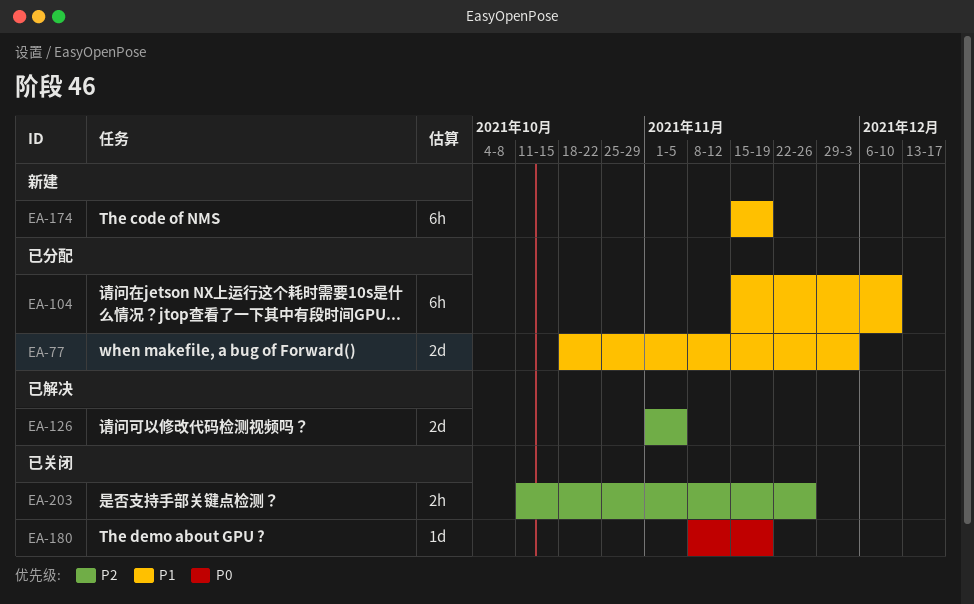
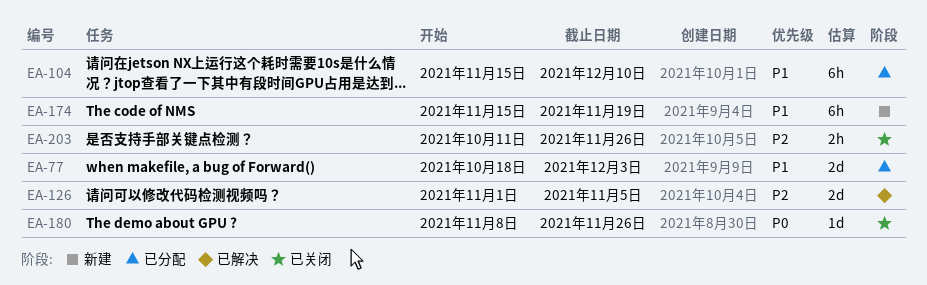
EA-180, due: Nov 19 -> Nov 26

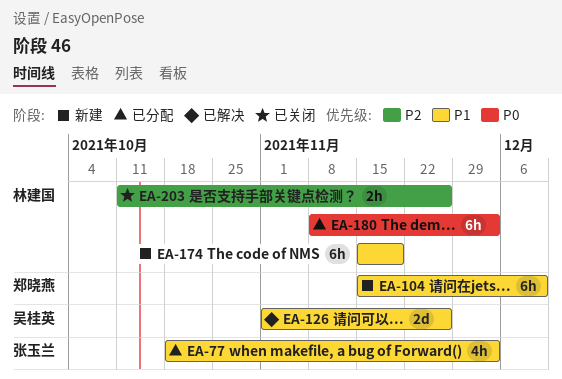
EA-77, estimate: 2d -> 4h
EA-104, status: 已分配 -> 新建
EA-126, priority: P2 -> P1
EA-126, due: Nov 5 -> Nov 26
EA-180, status: 已关闭 -> 已分配
EA-180, estimate: 1d -> 6h
EA-180, due: Nov 26 -> Dec 3

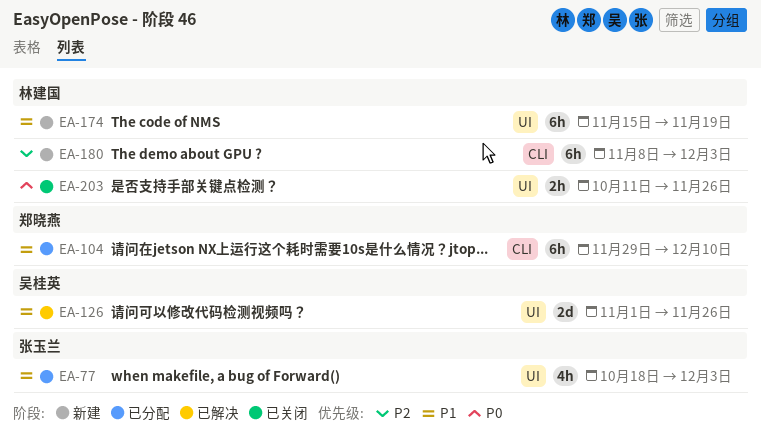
EA-104, status: 新建 -> 已分配
EA-104, start: Nov 15 -> Nov 29
EA-180, status: 已分配 -> 新建
EA-180, priority: P0 -> P2
EA-203, priority: P2 -> P0

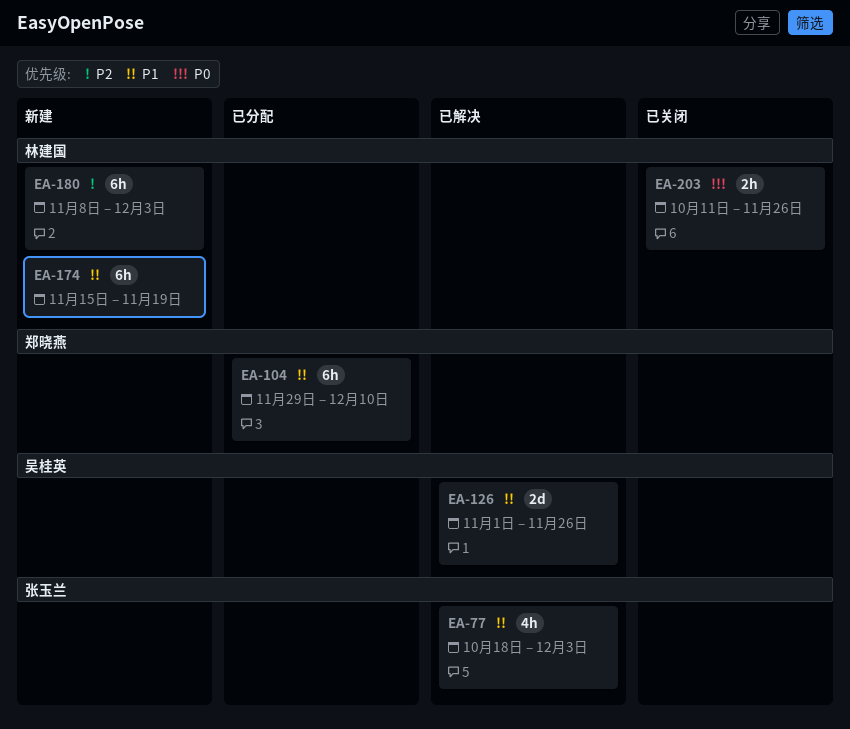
EA-77, status: 已分配 -> 已解决

